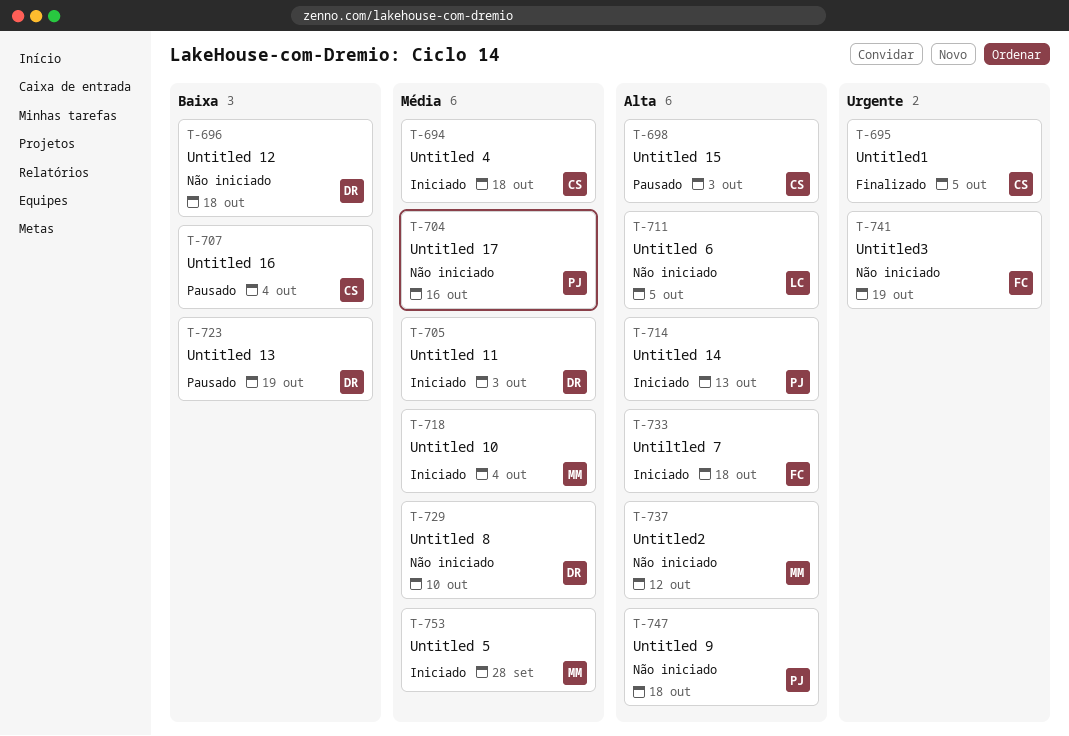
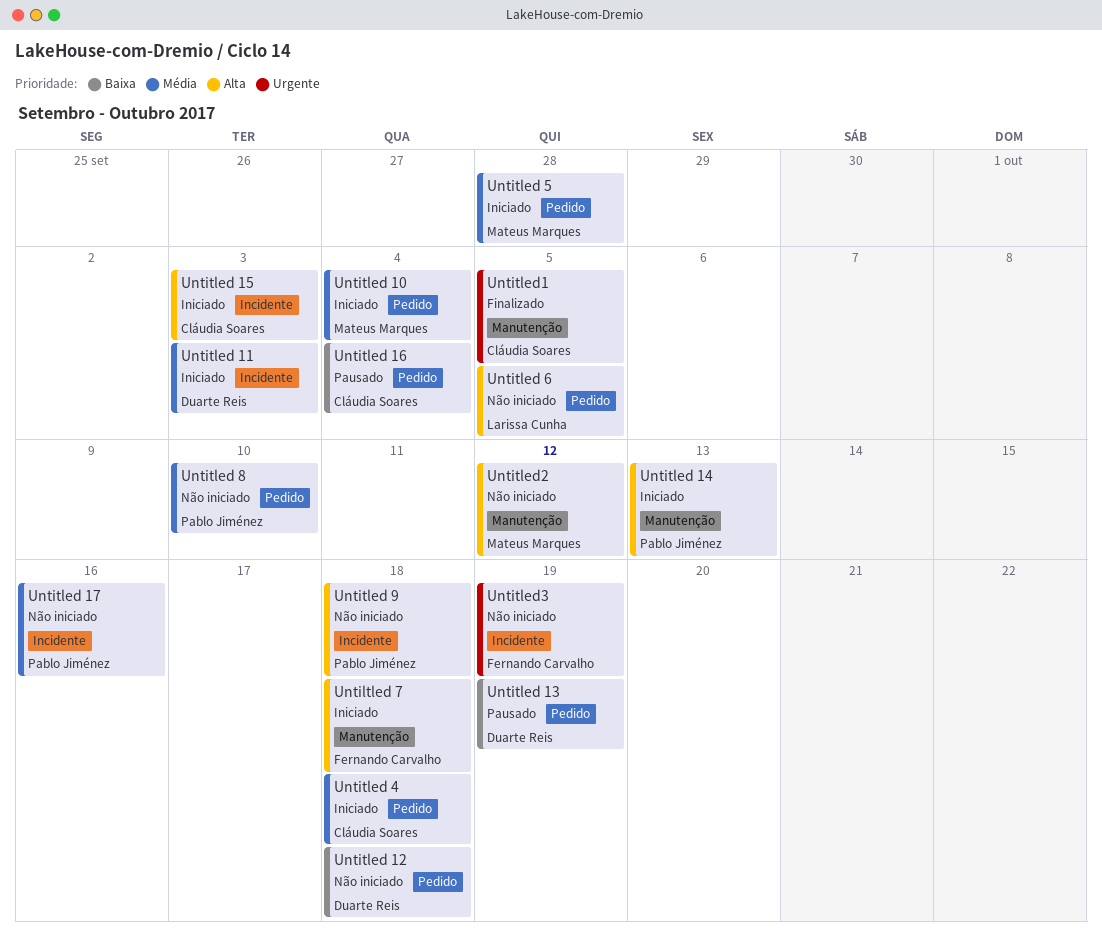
Untitled 15, status: Pausado -> Iniciado
Untitled 8, owner: Duarte Reis -> Pablo Jiménez

